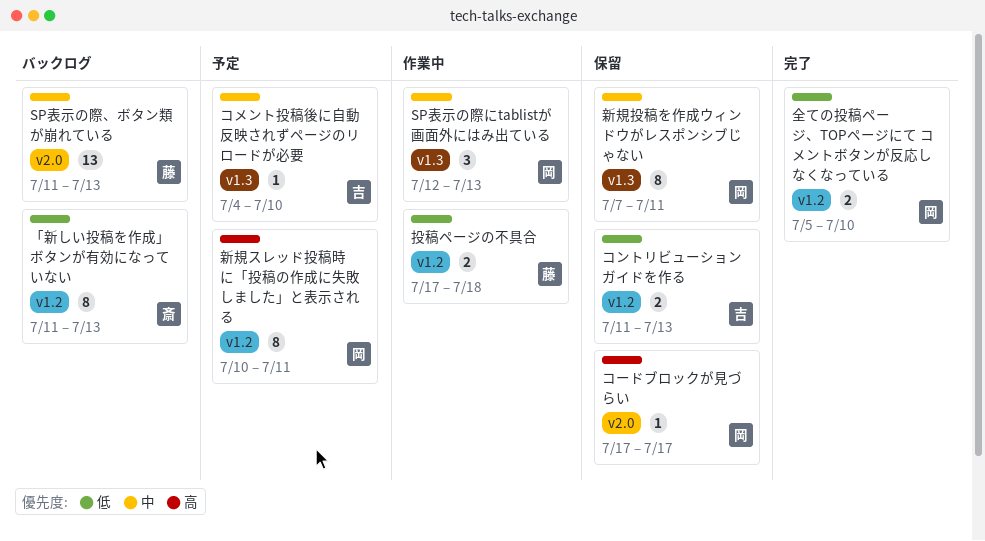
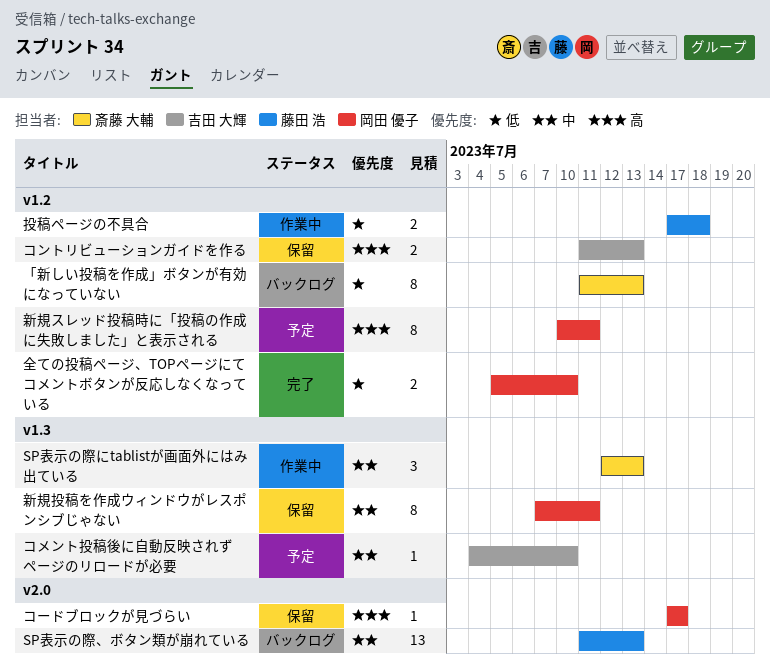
SP表示の際にtablistが画面外にはみ出ている, owner: 岡田 優子 -> 斎藤 大輔
コントリビューションガイドを作る, priority: 低 -> 高

